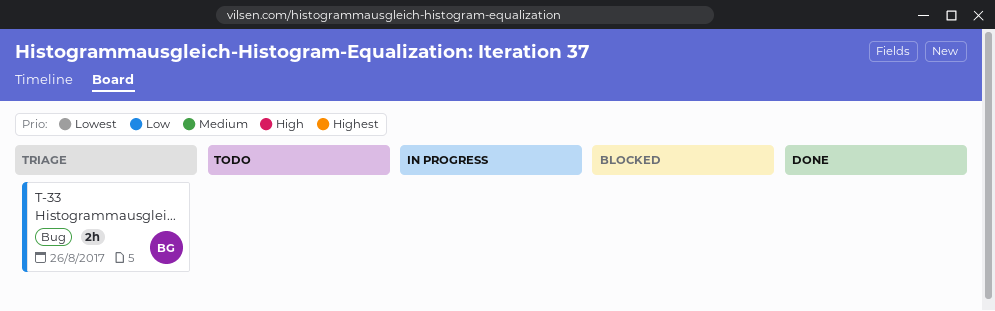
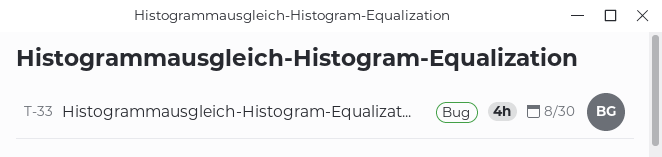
T-33, estimate: 2h -> 4h
T-33, due: Aug 26 -> Aug 30

